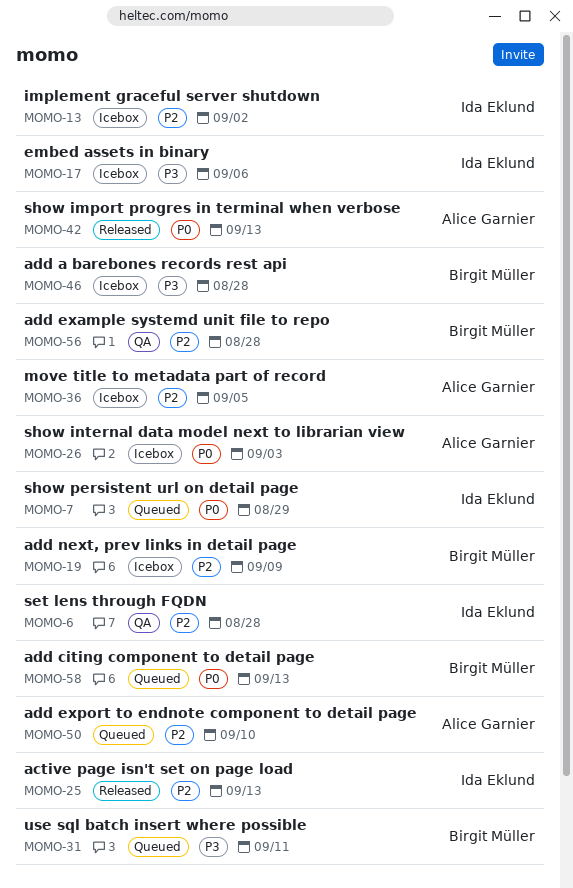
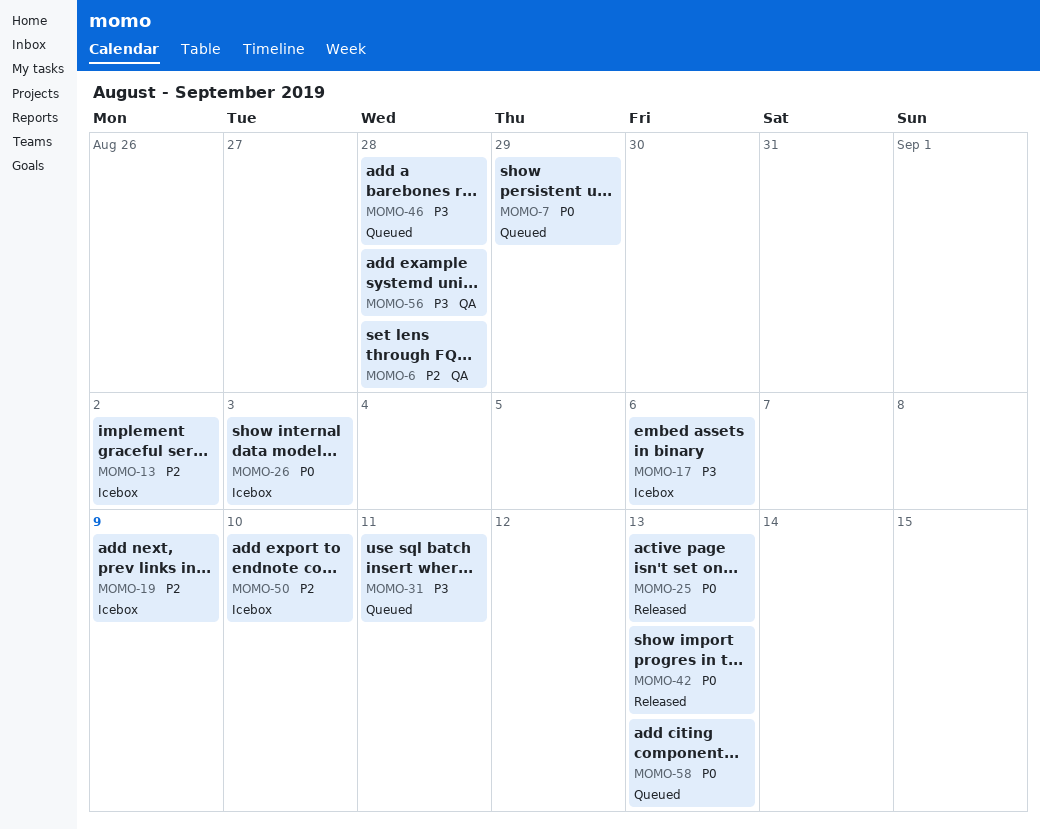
MOMO-25, priority: P2 -> P0
MOMO-36: present -> none
MOMO-46, status: Icebox -> Queued
MOMO-50, status: Queued -> Icebox
MOMO-56, priority: P2 -> P3

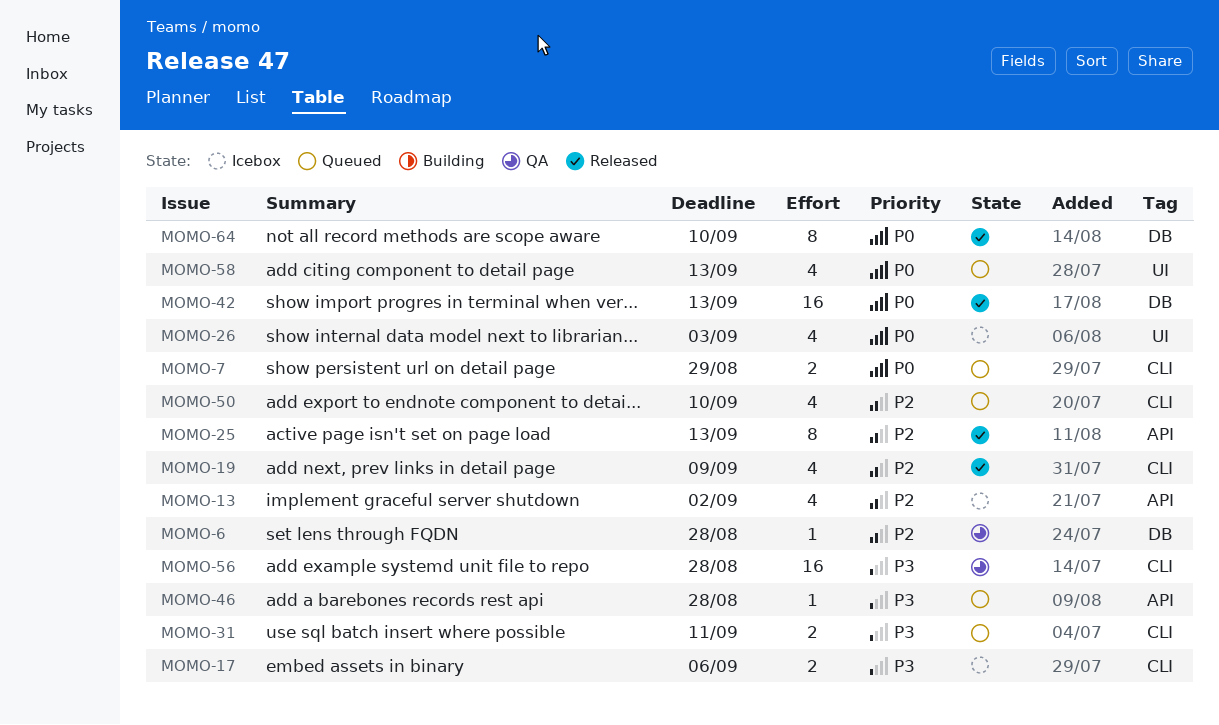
MOMO-19, status: Icebox -> Released
MOMO-25, priority: P0 -> P2
MOMO-50, status: Icebox -> Queued
MOMO-64: none -> present

